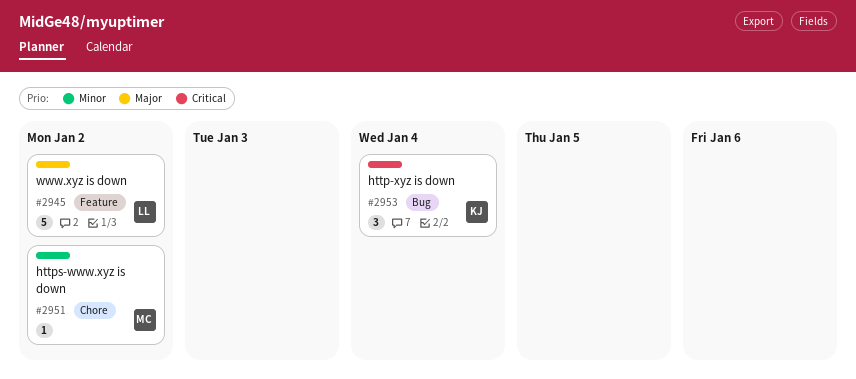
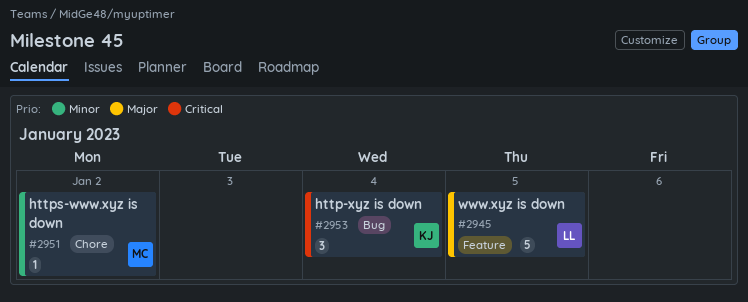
#2945, due: Jan 2 -> Jan 5

